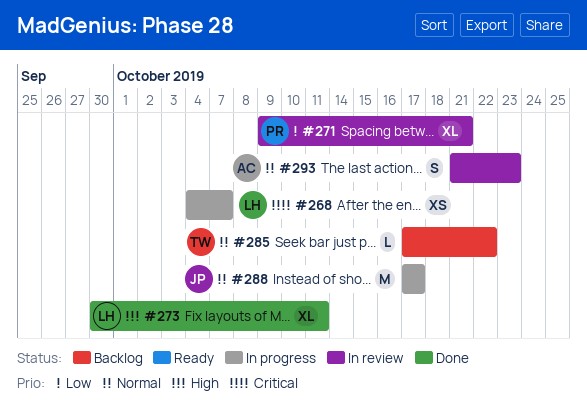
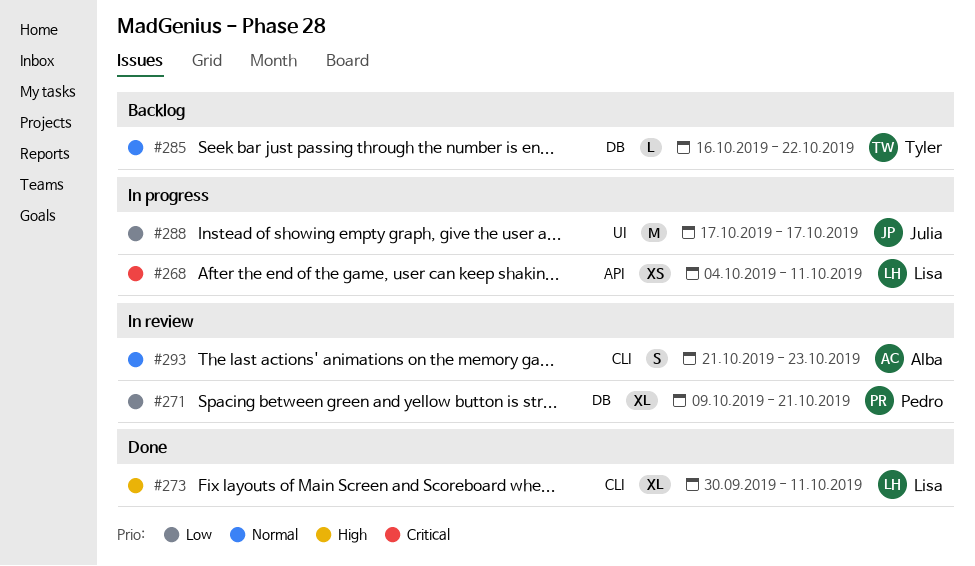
#268, due: Oct 7 -> Oct 11
#285, start: Oct 17 -> Oct 16
#288, priority: Normal -> Low

